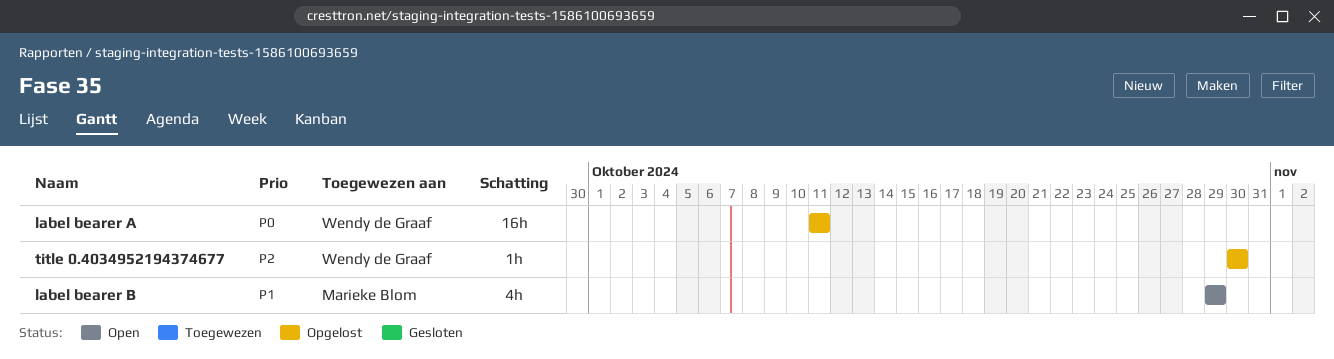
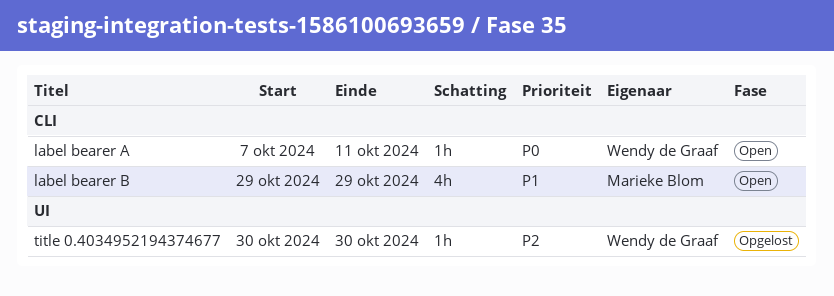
label bearer A, status: Opgelost -> Open
label bearer A, estimate: 16h -> 1h
label bearer A, start: Oct 11 -> Oct 7

